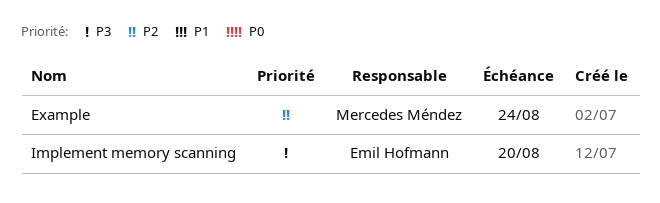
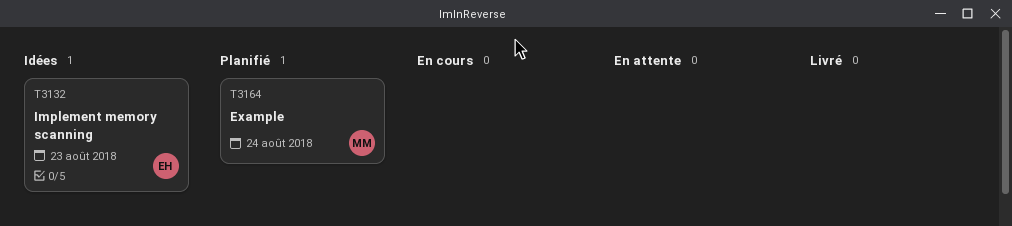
Implement memory scanning, due: Aug 20 -> Aug 23

